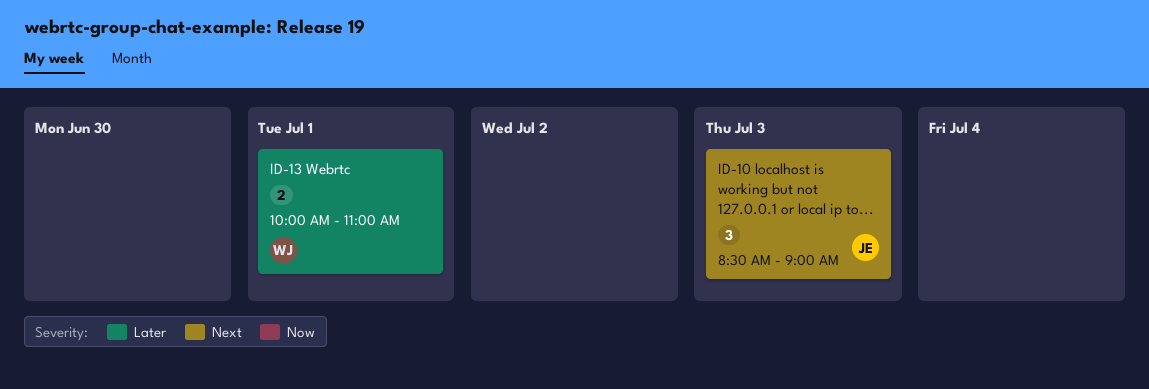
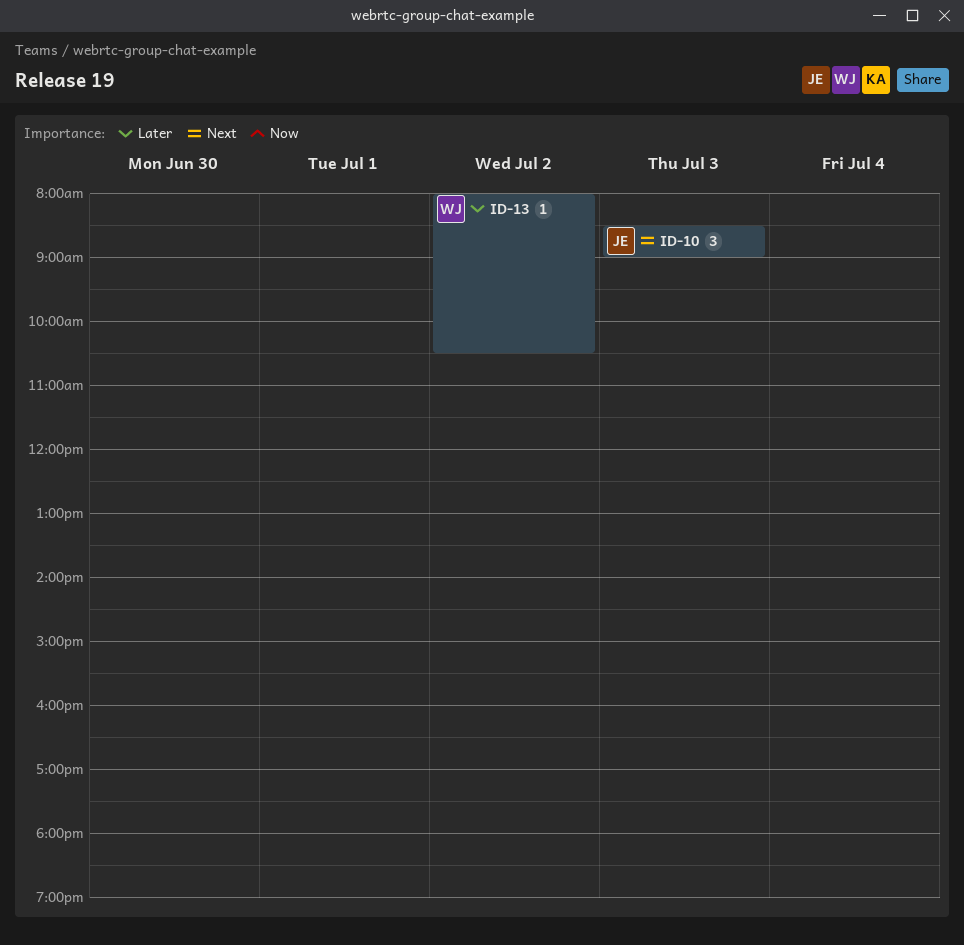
ID-13, estimate: 2 -> 1
ID-13, day: Jul 1 -> Jul 2
ID-13, begins: 10:00 -> 08:00
ID-13, ends: 11:00 -> 10:30

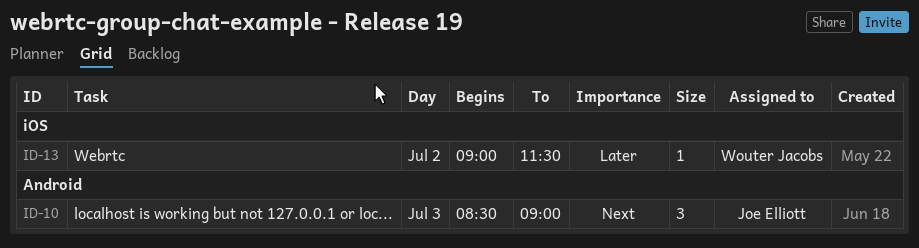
ID-13, begins: 08:00 -> 09:00
ID-13, ends: 10:30 -> 11:30

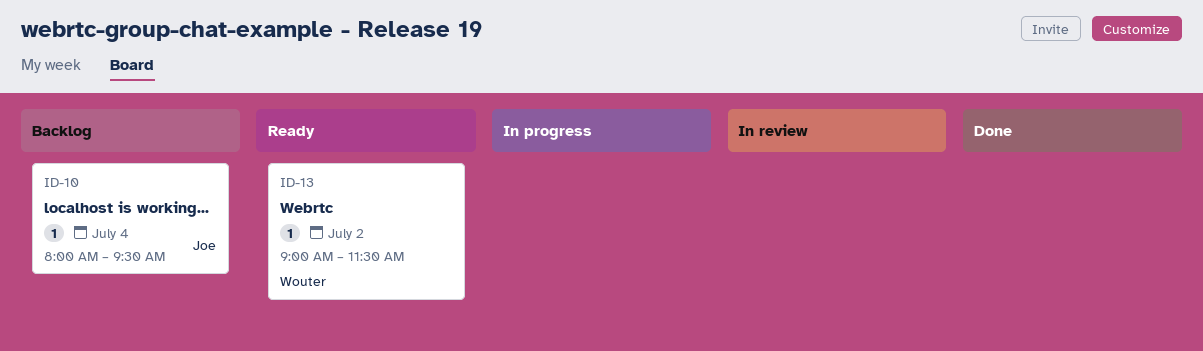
ID-10, estimate: 3 -> 1
ID-10, day: Jul 3 -> Jul 4
ID-10, begins: 08:30 -> 08:00
ID-10, ends: 09:00 -> 09:30

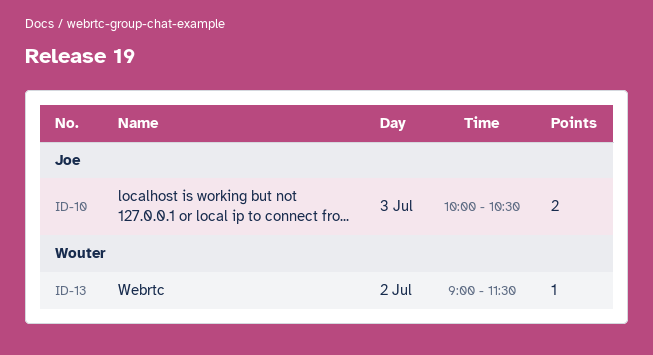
ID-10, estimate: 1 -> 2
ID-10, day: Jul 4 -> Jul 3
ID-10, begins: 08:00 -> 10:00
ID-10, ends: 09:30 -> 10:30

